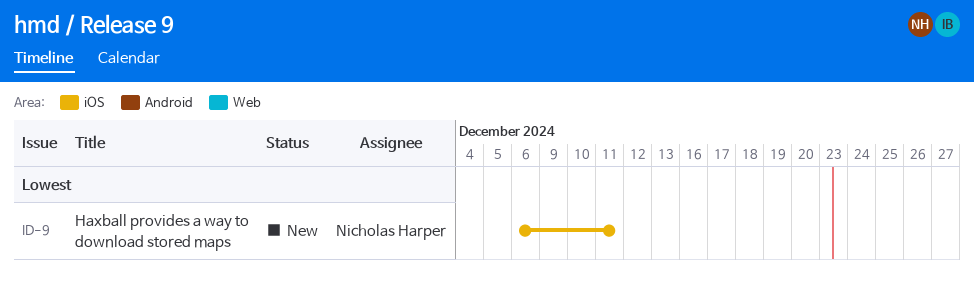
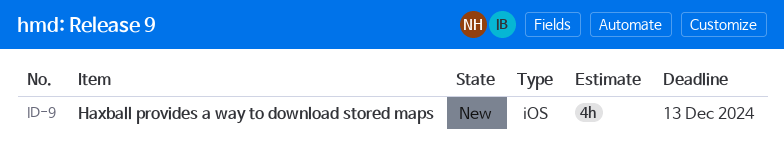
ID-9, due: Dec 11 -> Dec 13

